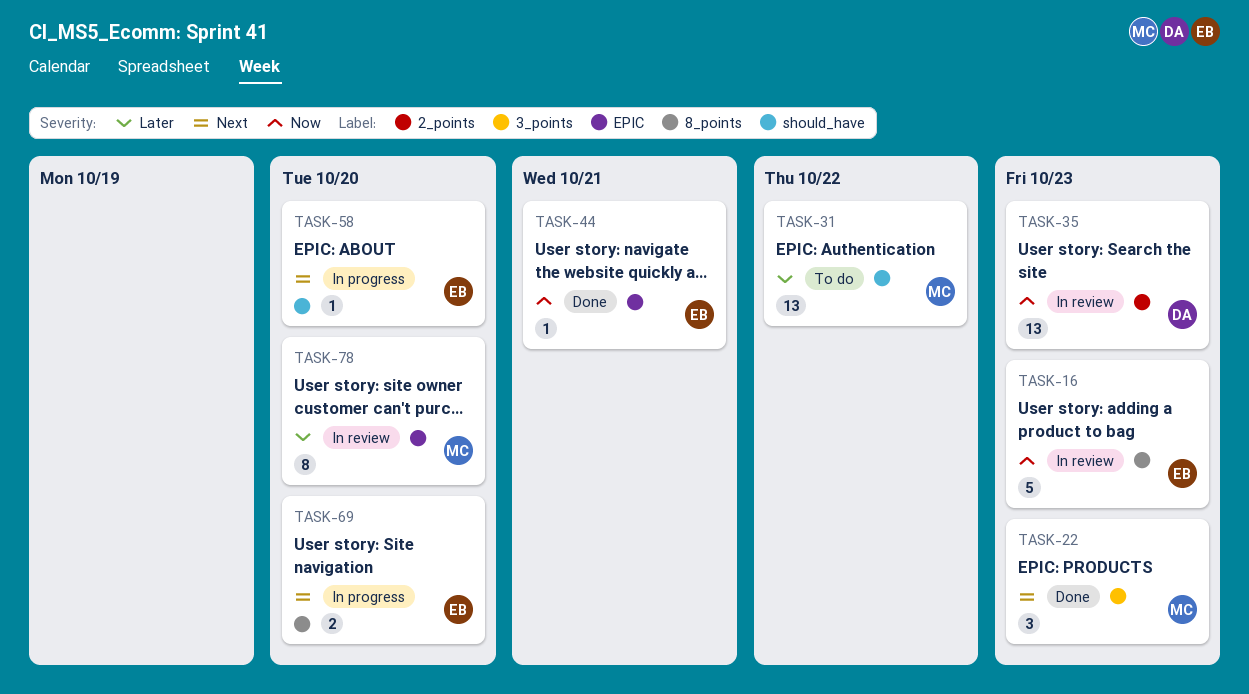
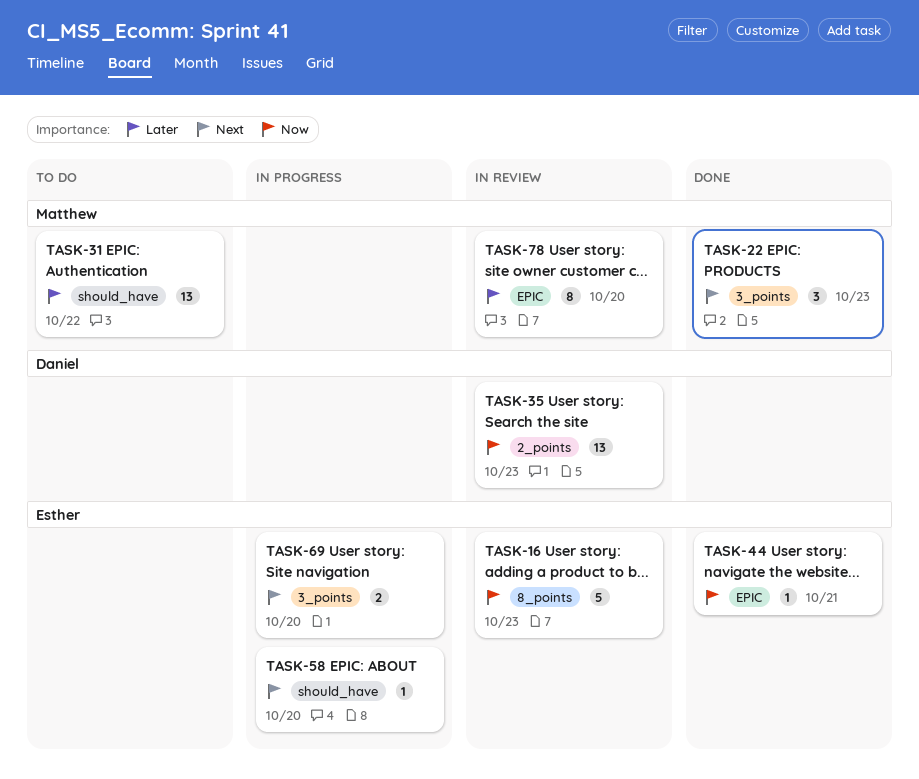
TASK-69, label: 8_points -> 3_points

